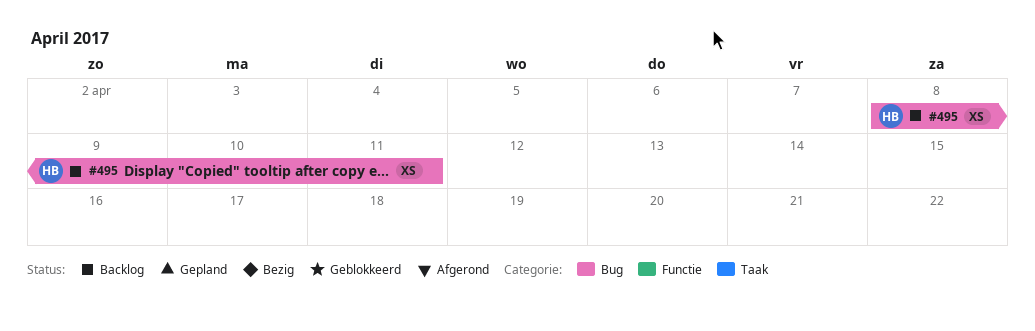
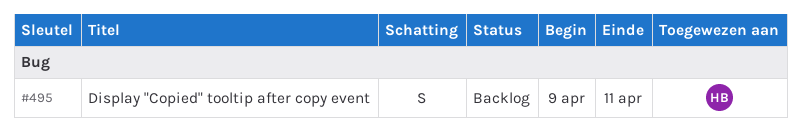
#495, estimate: XS -> S
#495, start: Apr 8 -> Apr 9

